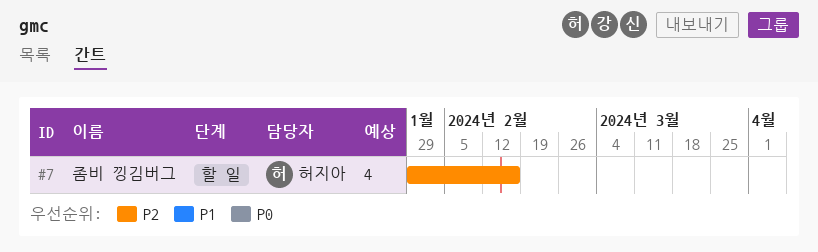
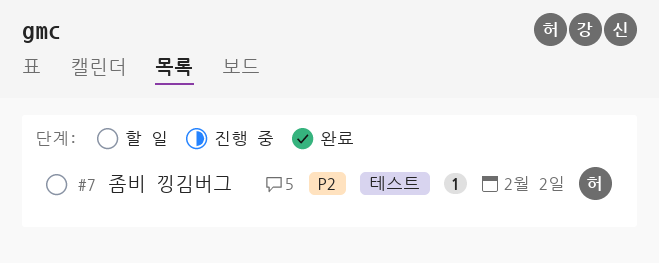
#7, estimate: 4 -> 1
#7, due: Feb 16 -> Feb 2

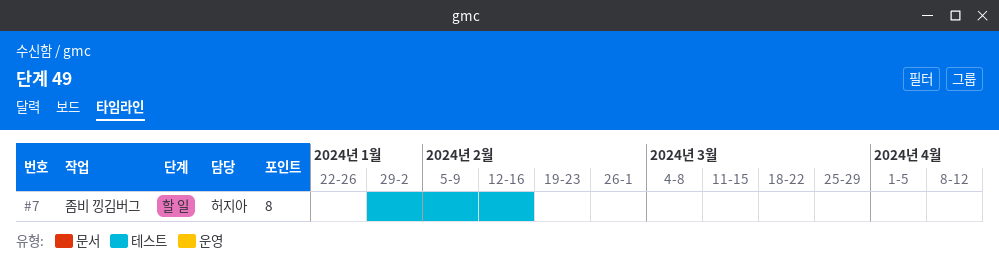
#7, estimate: 1 -> 8
#7, due: Feb 2 -> Feb 16

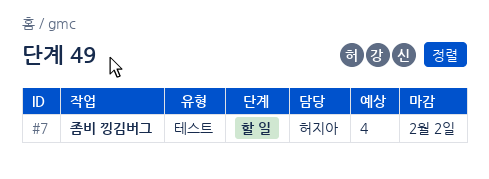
#7, estimate: 8 -> 4
#7, due: Feb 16 -> Feb 2

